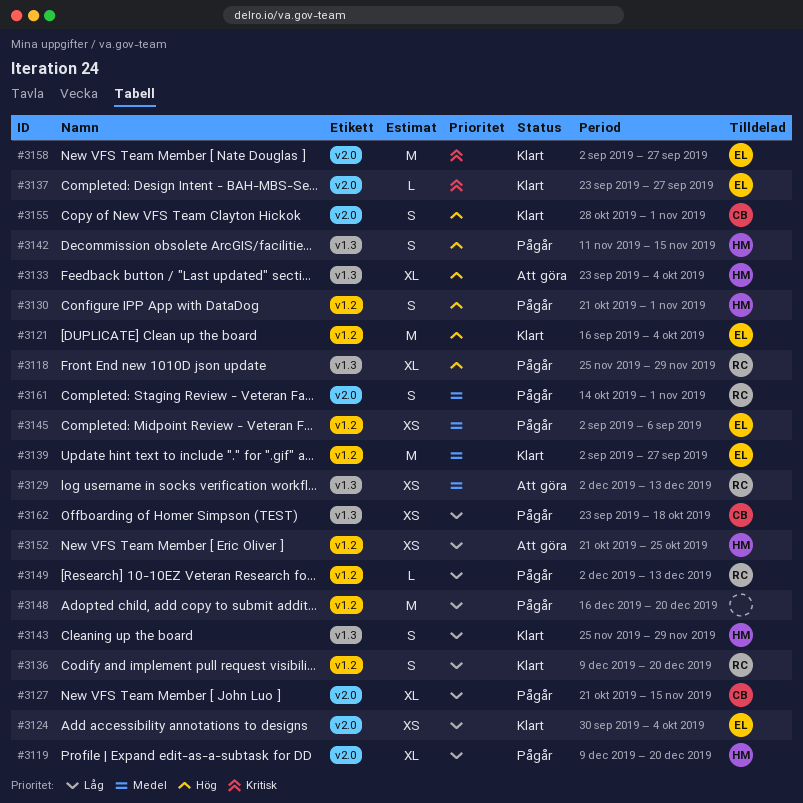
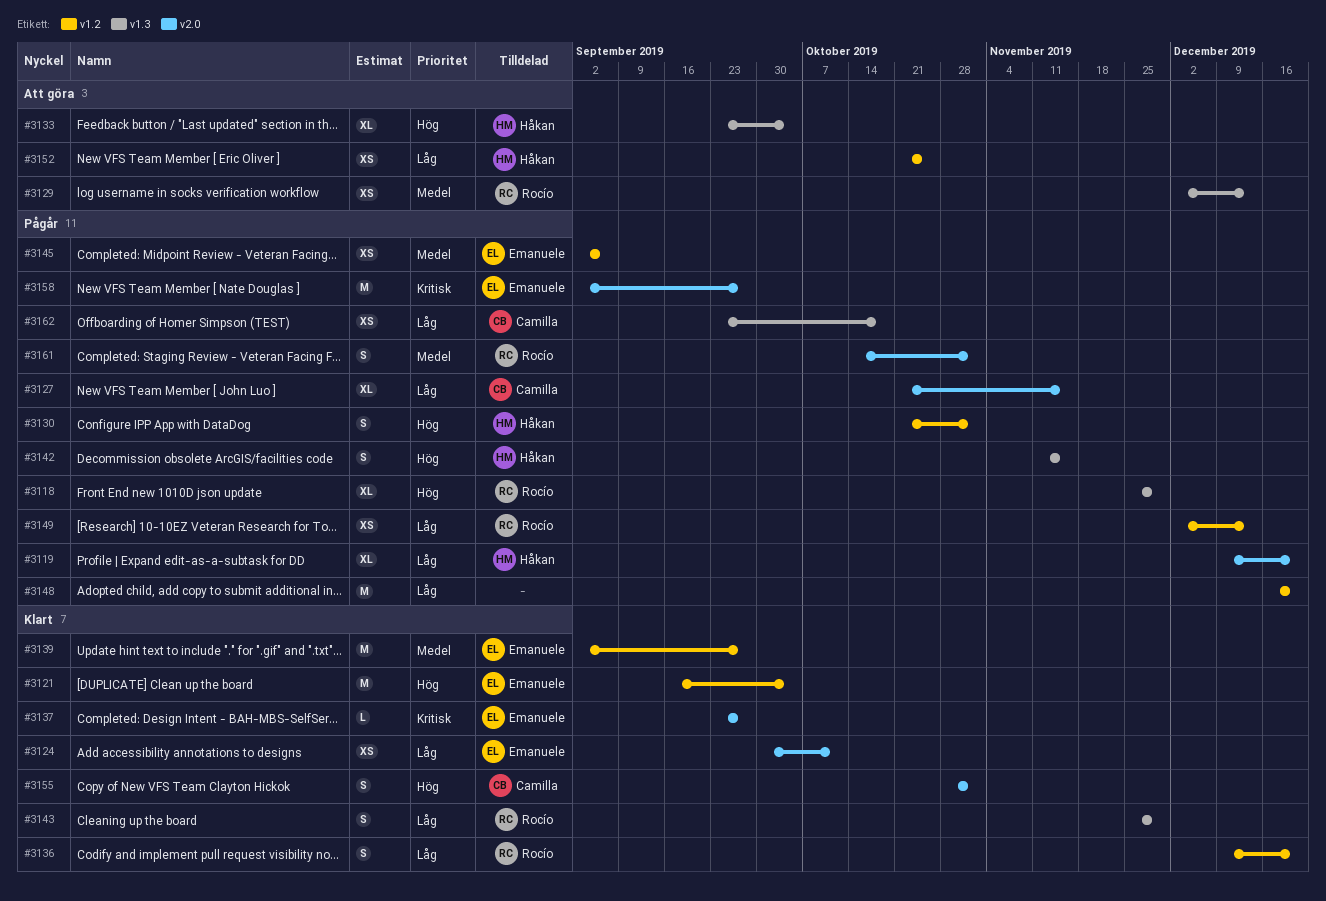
#3124, due: Oct 4 -> Oct 11
#3143, owner: Håkan -> Rocío
#3149, estimate: L -> XS
#3158, status: Klart -> Pågår

